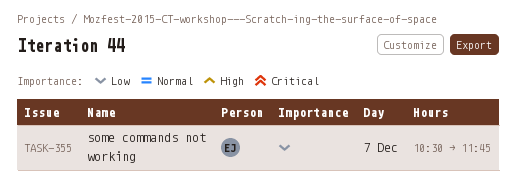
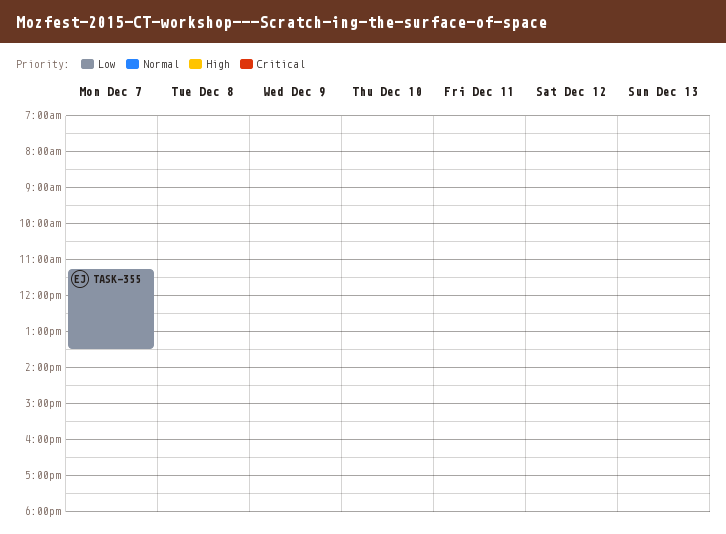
TASK-355, begins: 10:30 -> 11:15
TASK-355, ends: 11:45 -> 13:30

